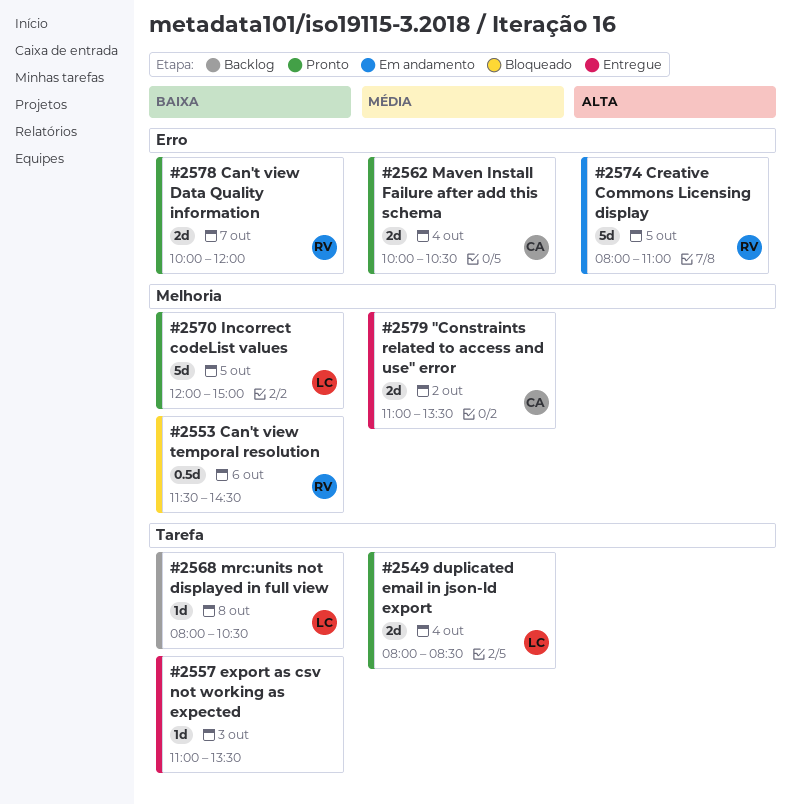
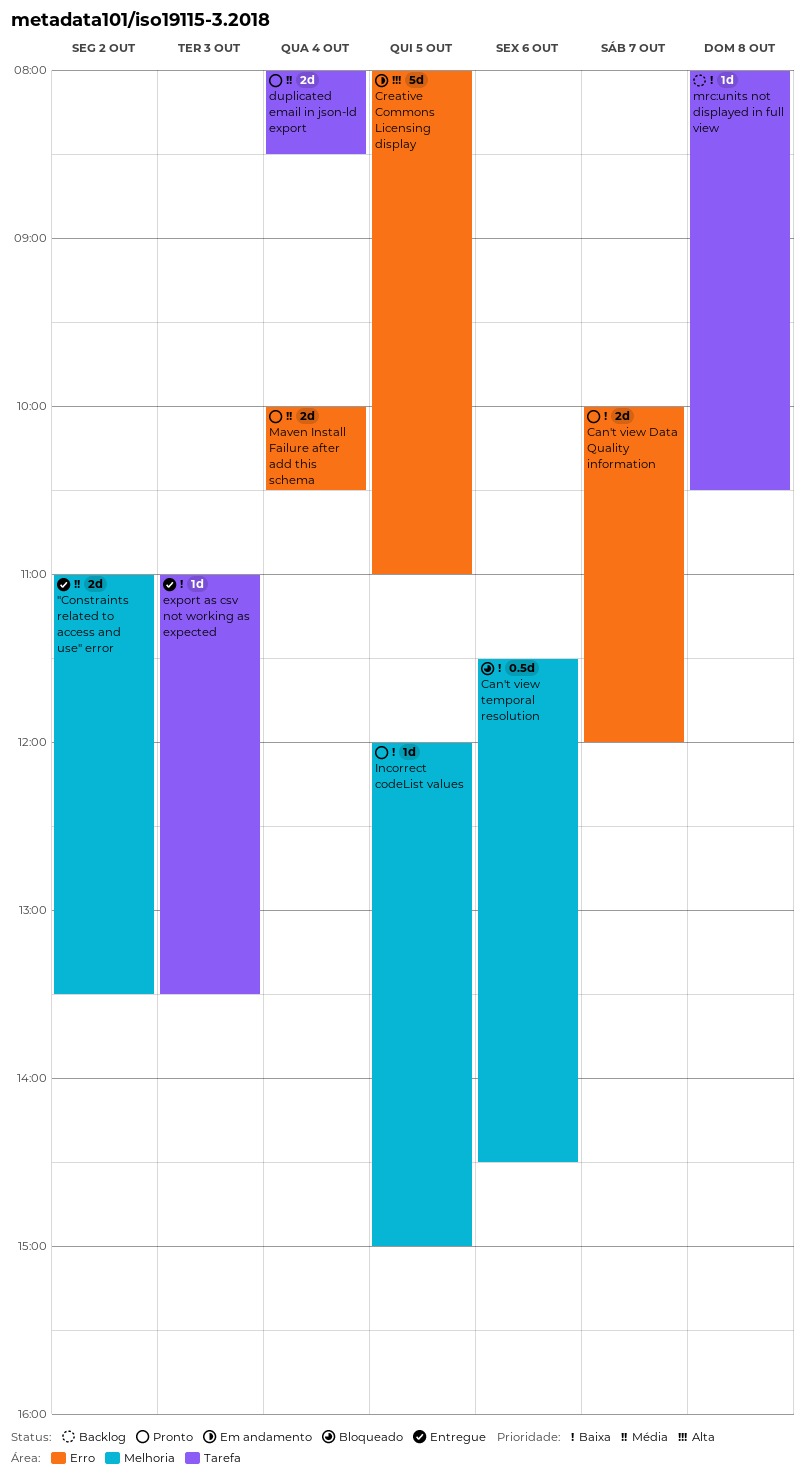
Incorrect codeList values, estimate: 5d -> 1d

